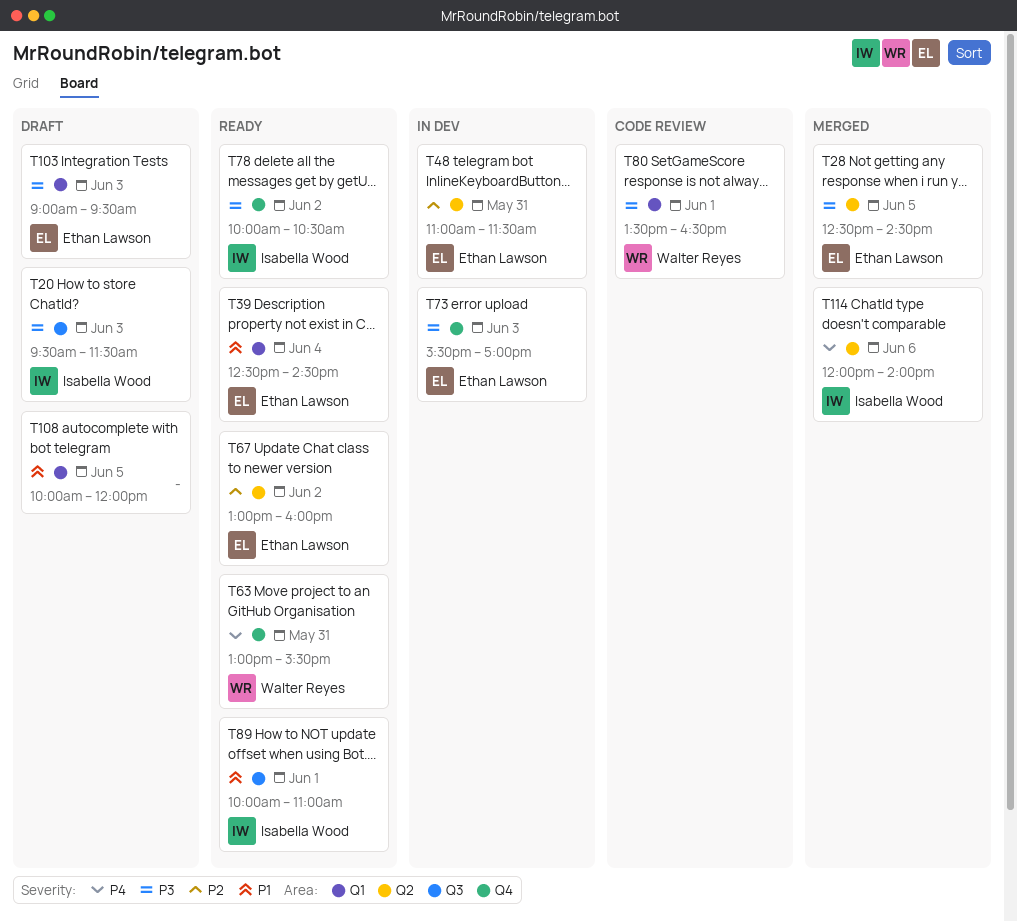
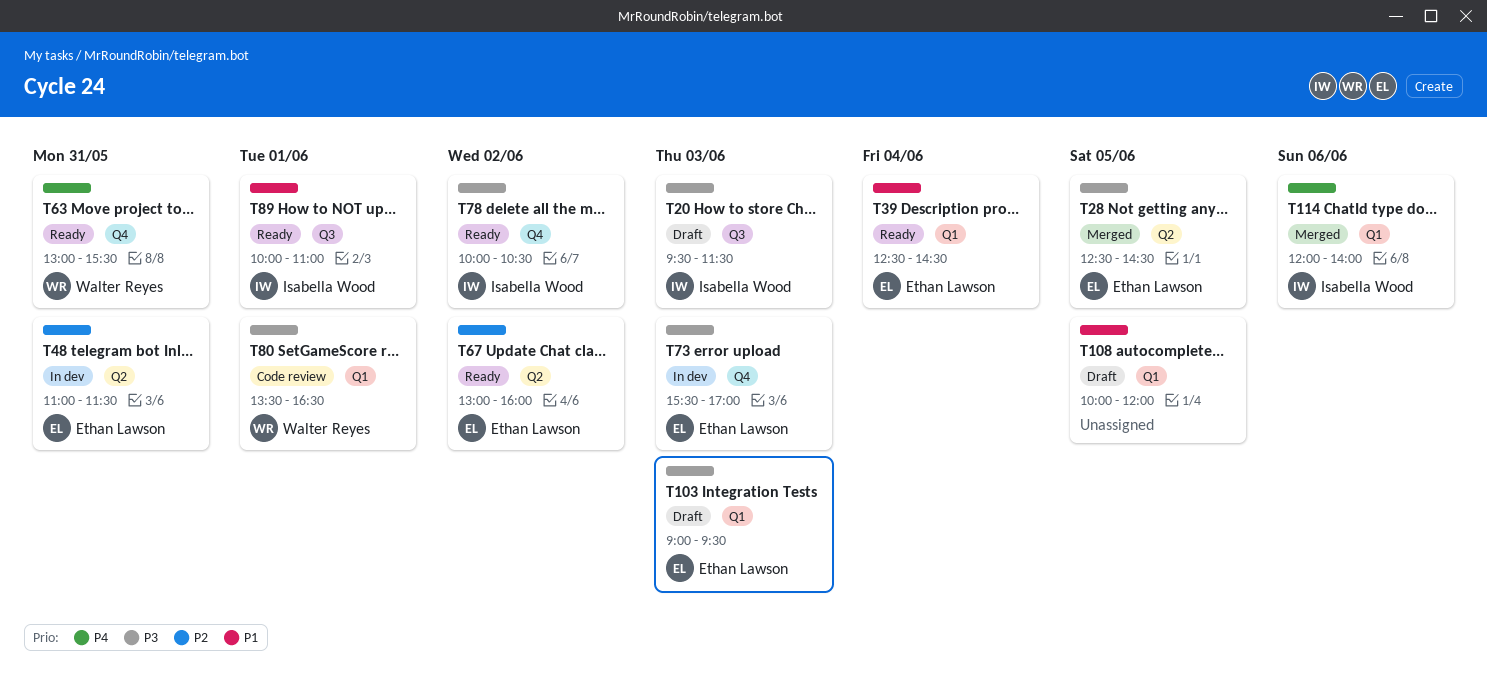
T114, label: Q2 -> Q1

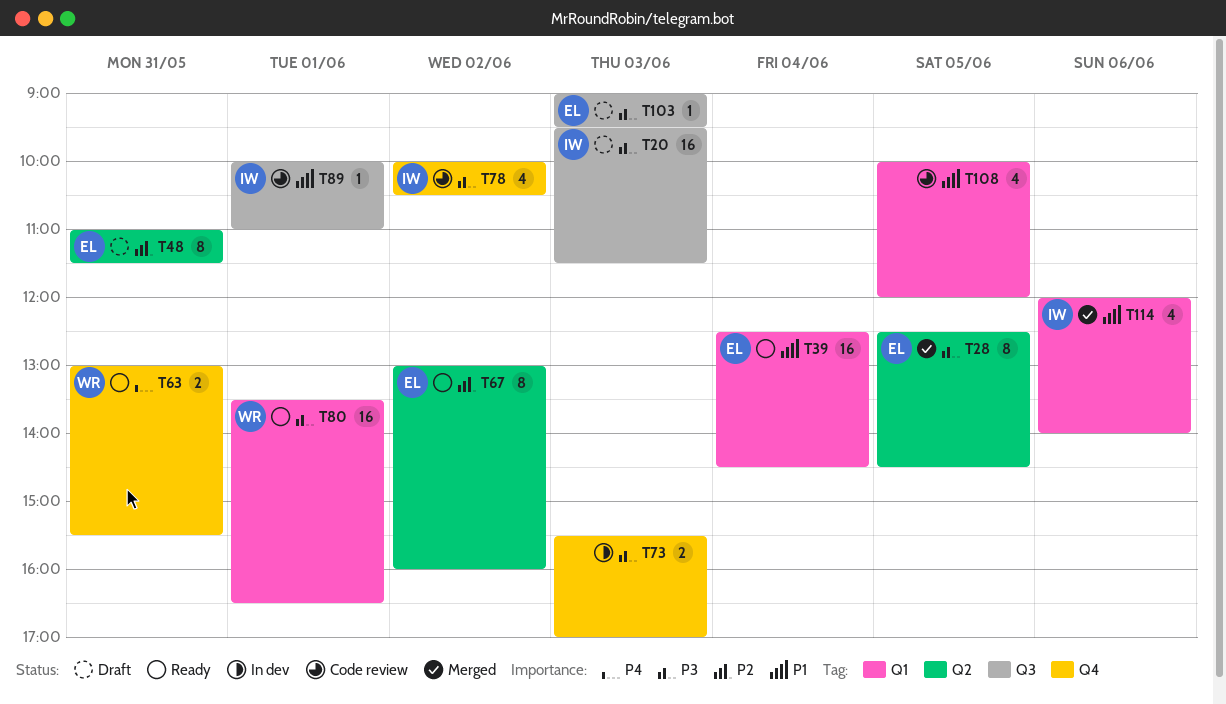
T48, status: In dev -> Draft
T73, owner: Ethan Lawson -> none
T78, status: Ready -> Code review
T80, status: Code review -> Ready
T89, status: Ready -> Code review
T103, label: Q1 -> Q3
T108, status: Draft -> Code review
T114, priority: P4 -> P1

